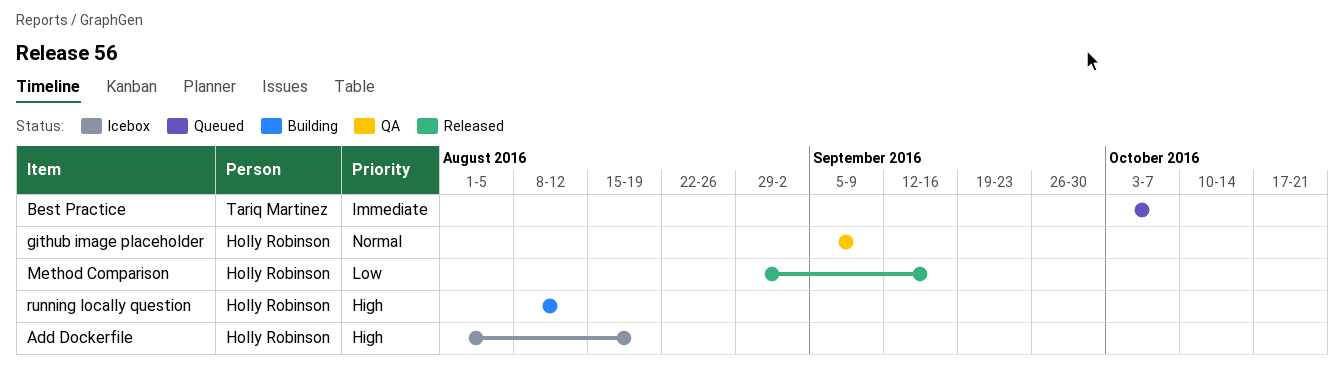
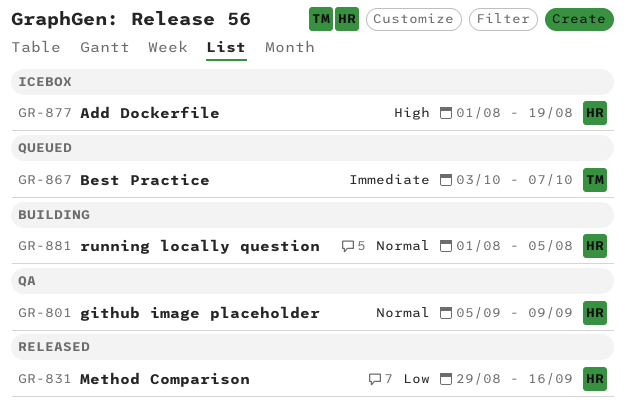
running locally question, priority: High -> Normal
running locally question, start: Aug 8 -> Aug 1
running locally question, due: Aug 12 -> Aug 5

